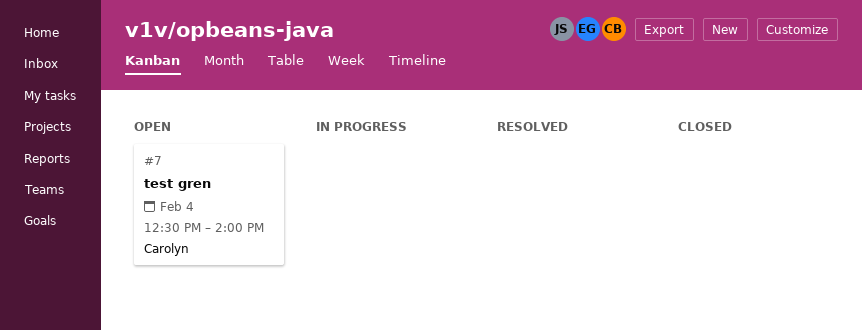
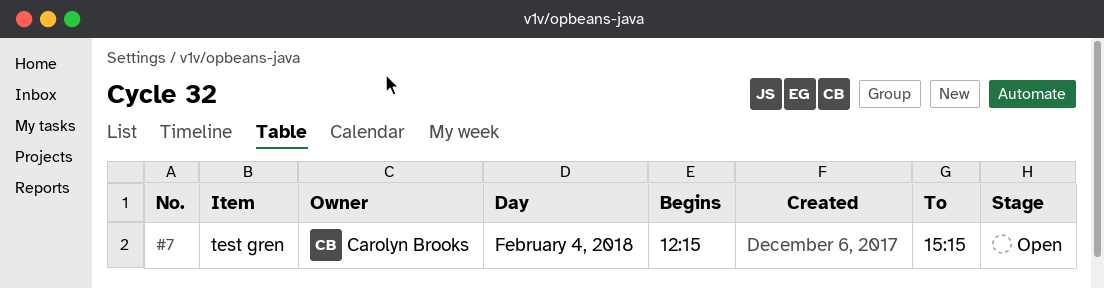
#7, begins: 12:30 -> 12:15
#7, ends: 14:00 -> 15:15

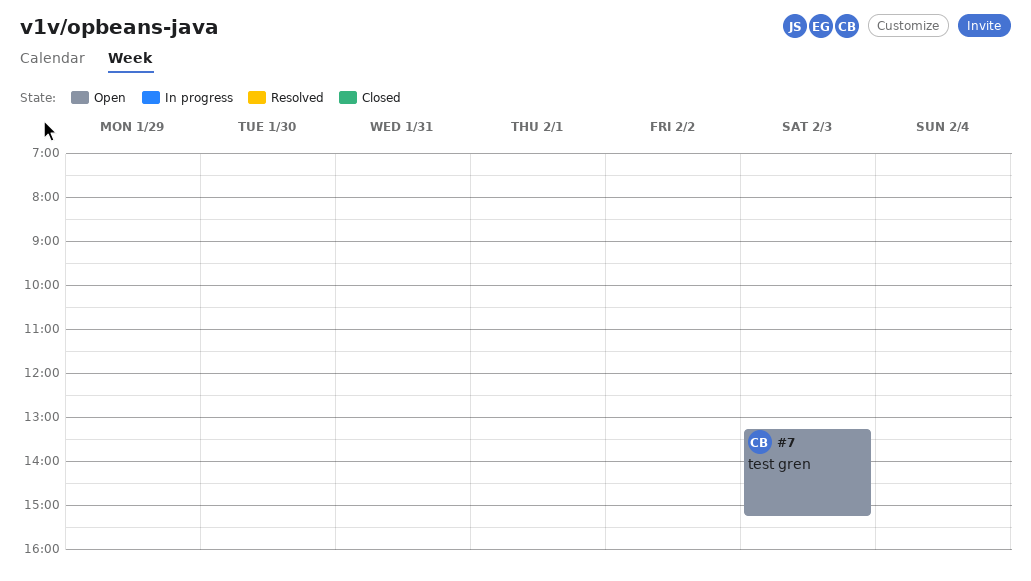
#7, day: Feb 4 -> Feb 3
#7, begins: 12:15 -> 13:15

